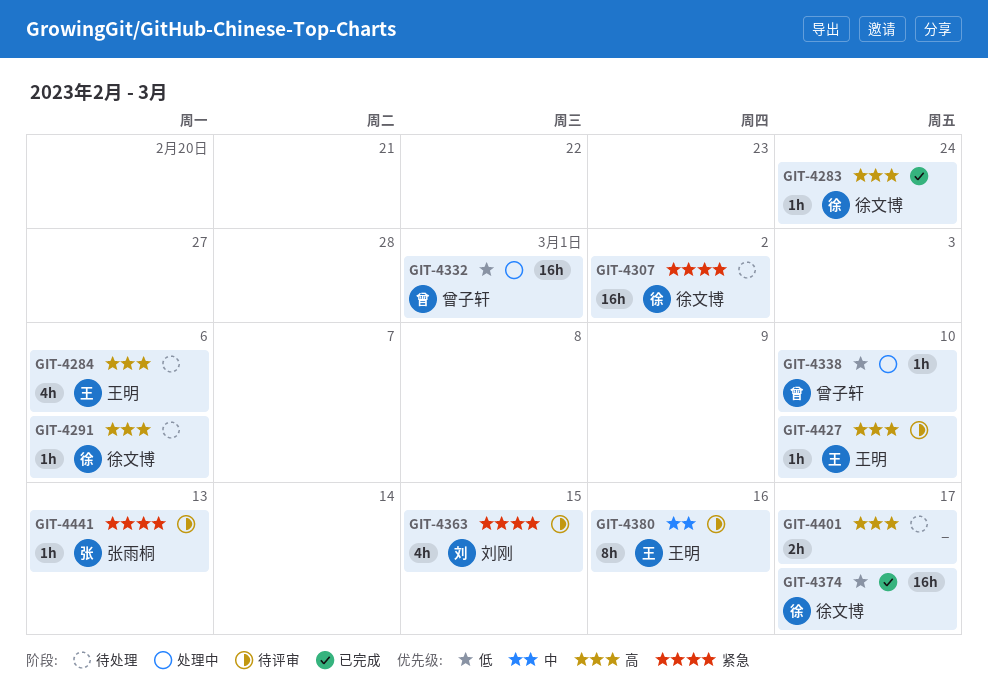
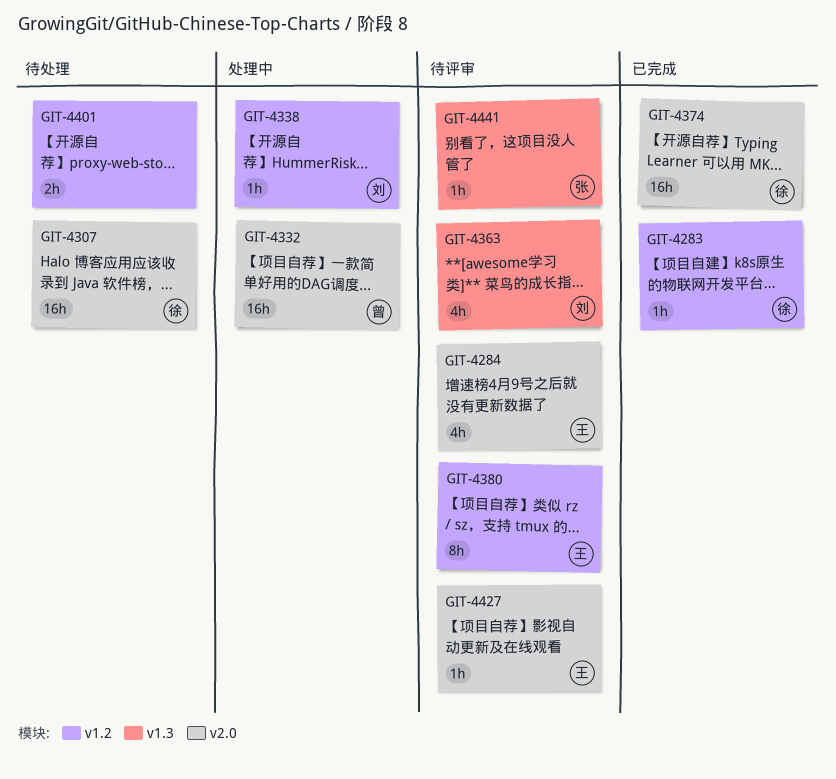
GIT-4284, status: 待处理 -> 待评审
GIT-4291: present -> none
GIT-4338, owner: 曾子轩 -> 刘刚

